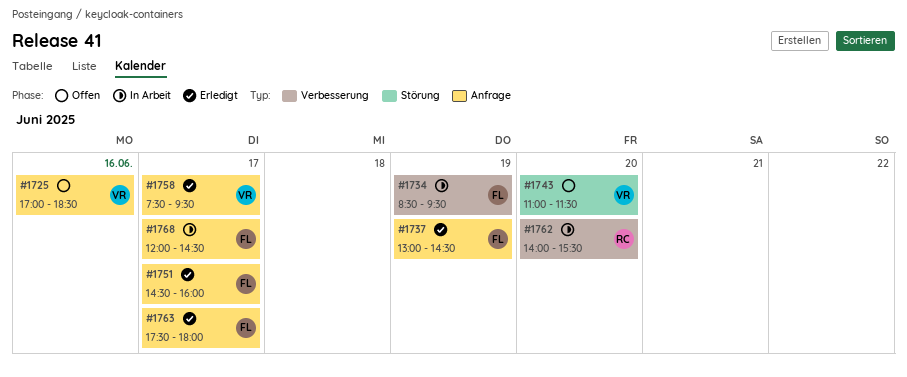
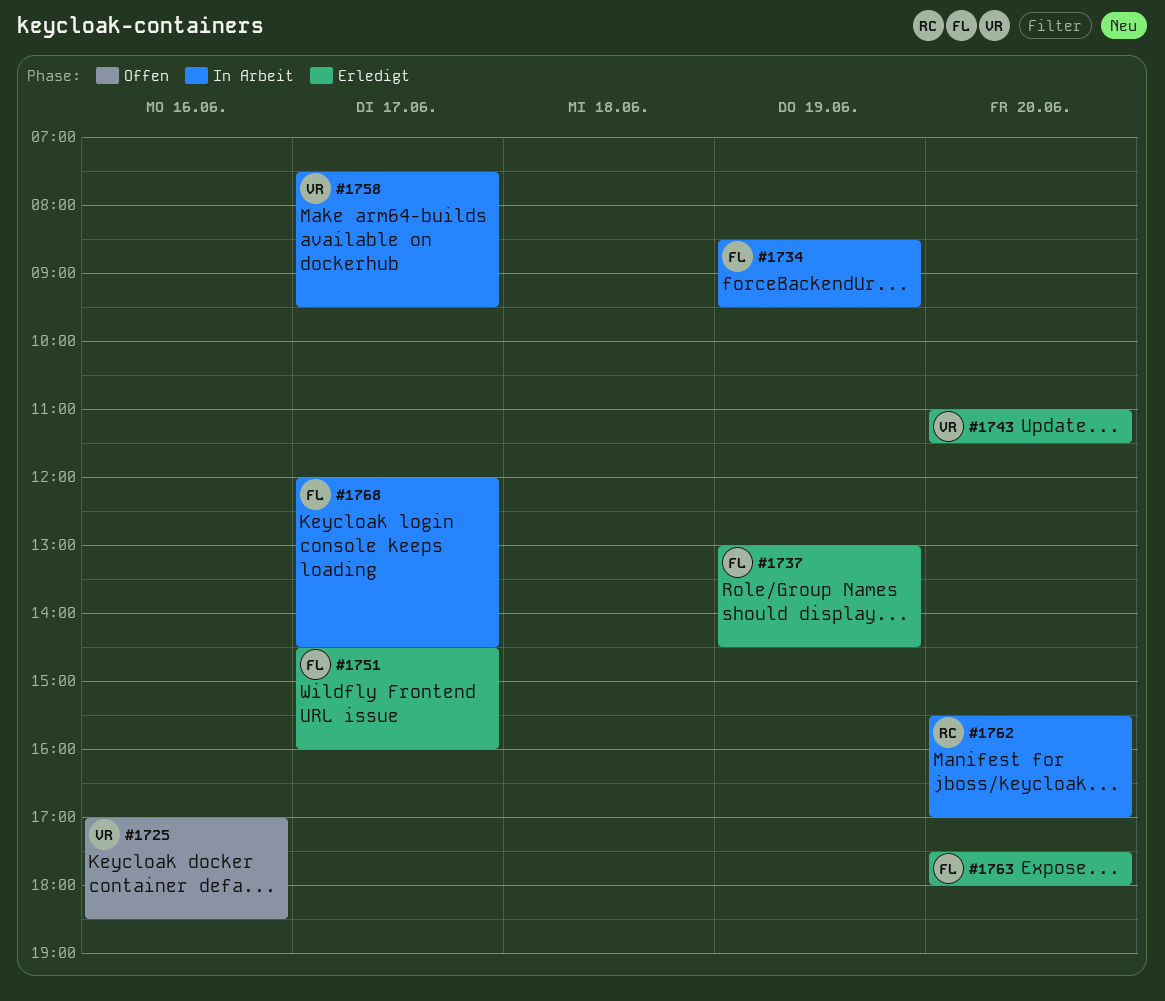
#1743, status: Offen -> Erledigt
#1758, status: Erledigt -> In Arbeit
#1762, begins: 14:00 -> 15:30
#1762, ends: 15:30 -> 17:00
#1763, day: Jun 17 -> Jun 20

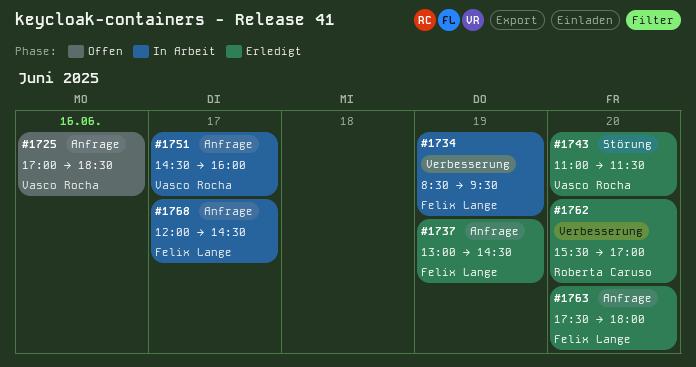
#1751, status: Erledigt -> In Arbeit
#1751, owner: Felix Lange -> Vasco Rocha
#1758: present -> none
#1762, status: In Arbeit -> Erledigt

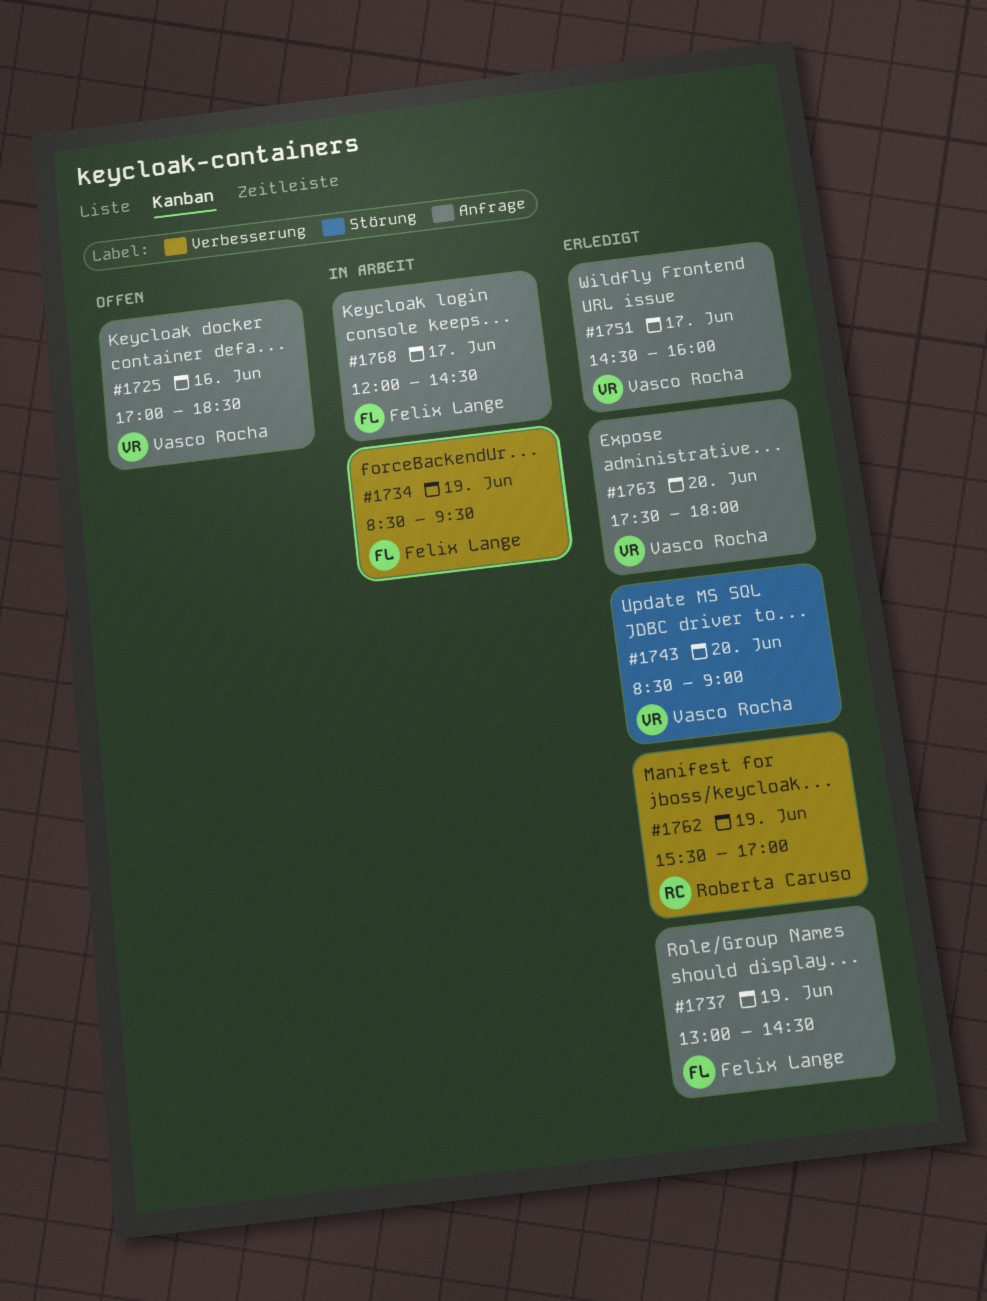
#1743, begins: 11:00 -> 08:30
#1743, ends: 11:30 -> 09:00
#1751, status: In Arbeit -> Erledigt
#1762, day: Jun 20 -> Jun 19
#1763, owner: Felix Lange -> Vasco Rocha

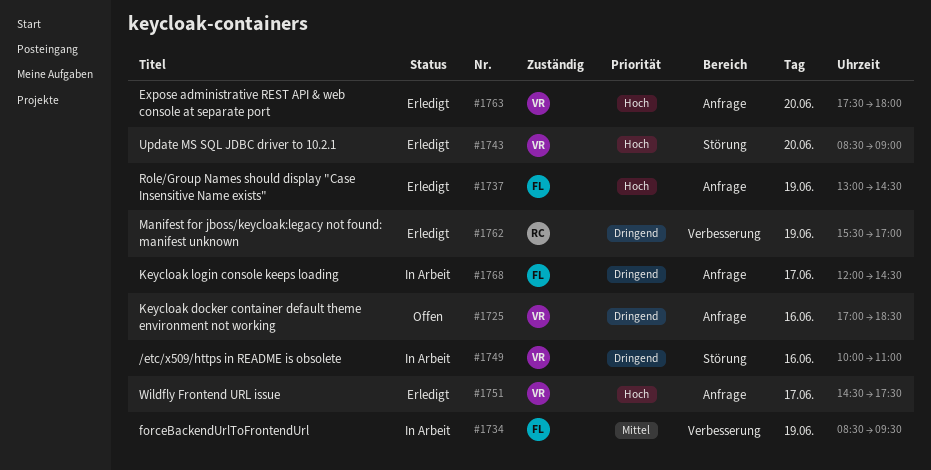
#1749: none -> present
#1751, ends: 16:00 -> 17:30

